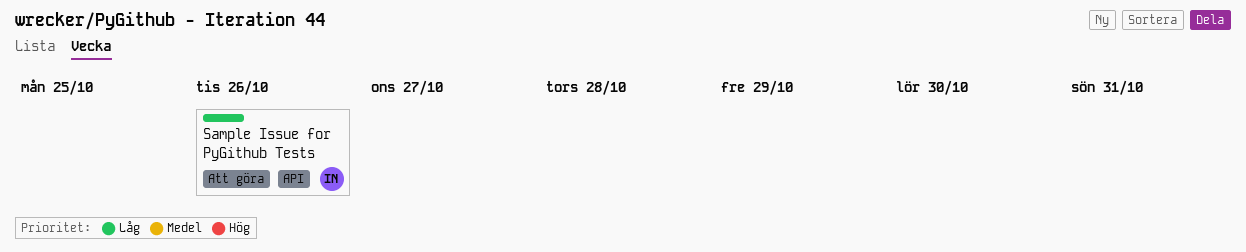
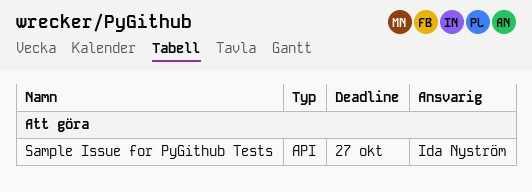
Sample Issue for PyGithub Tests, due: Oct 26 -> Oct 27

